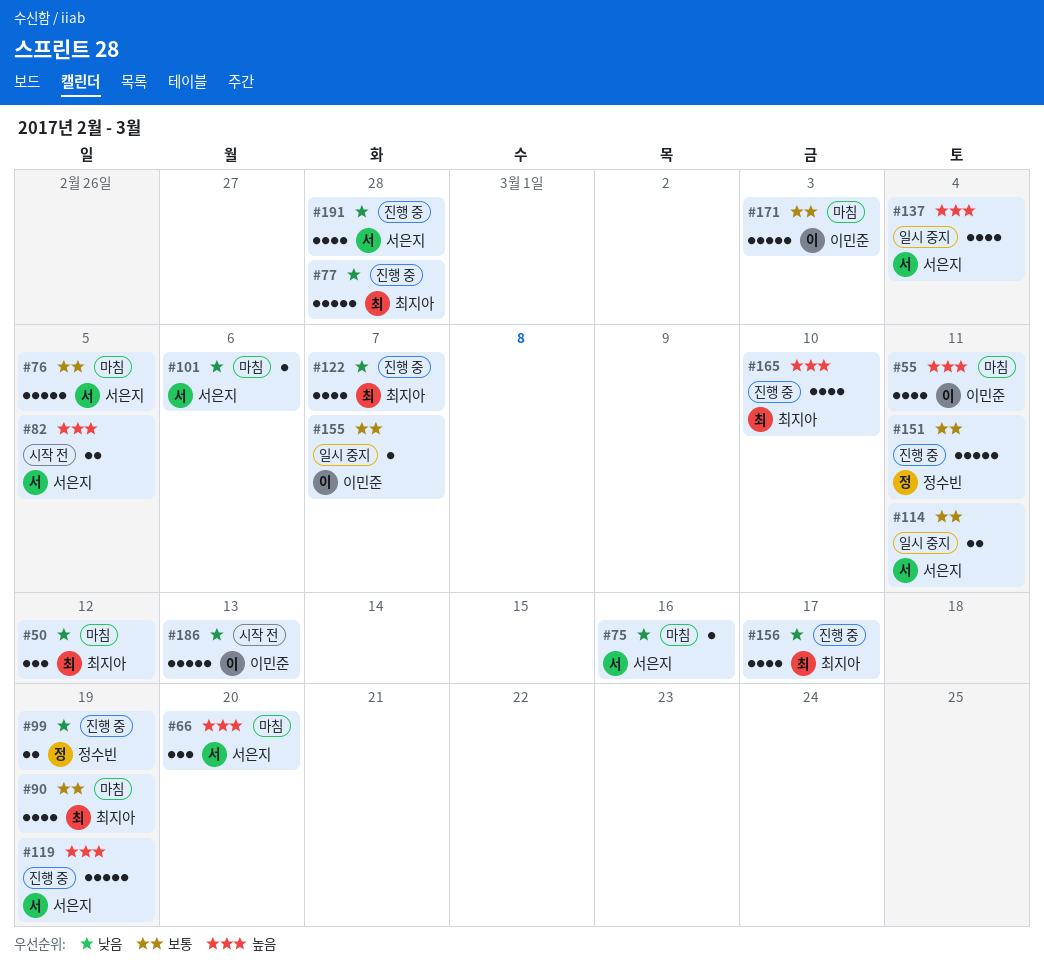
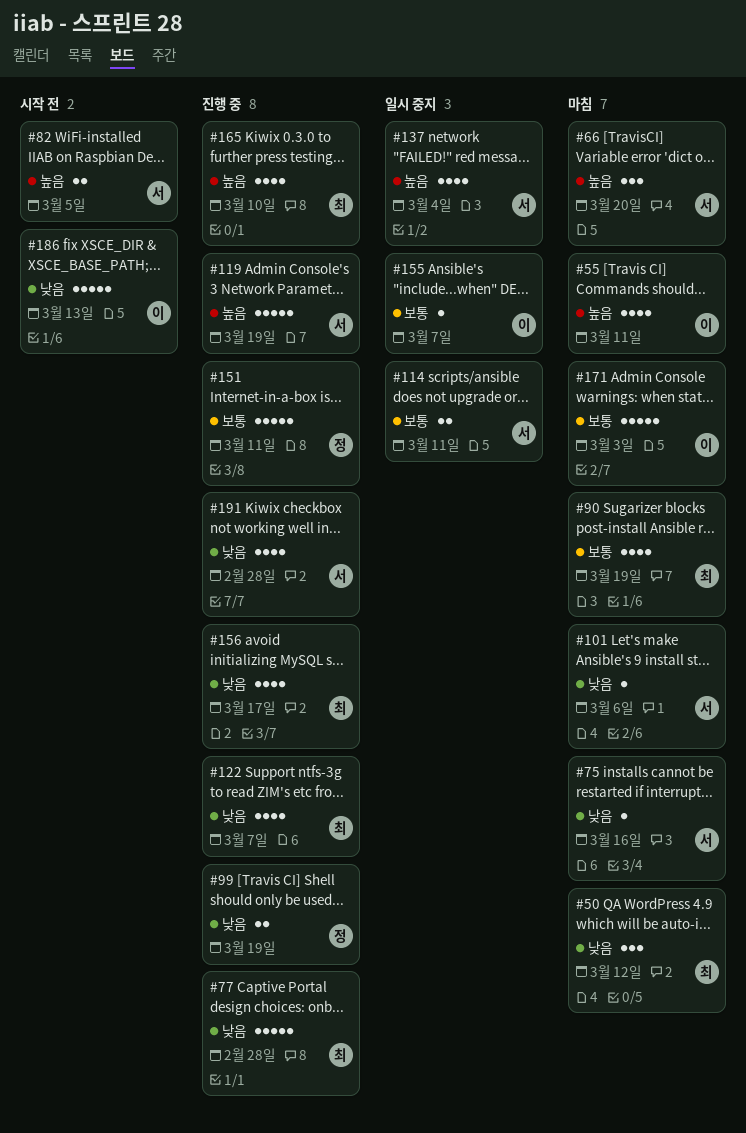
#76: present -> none

